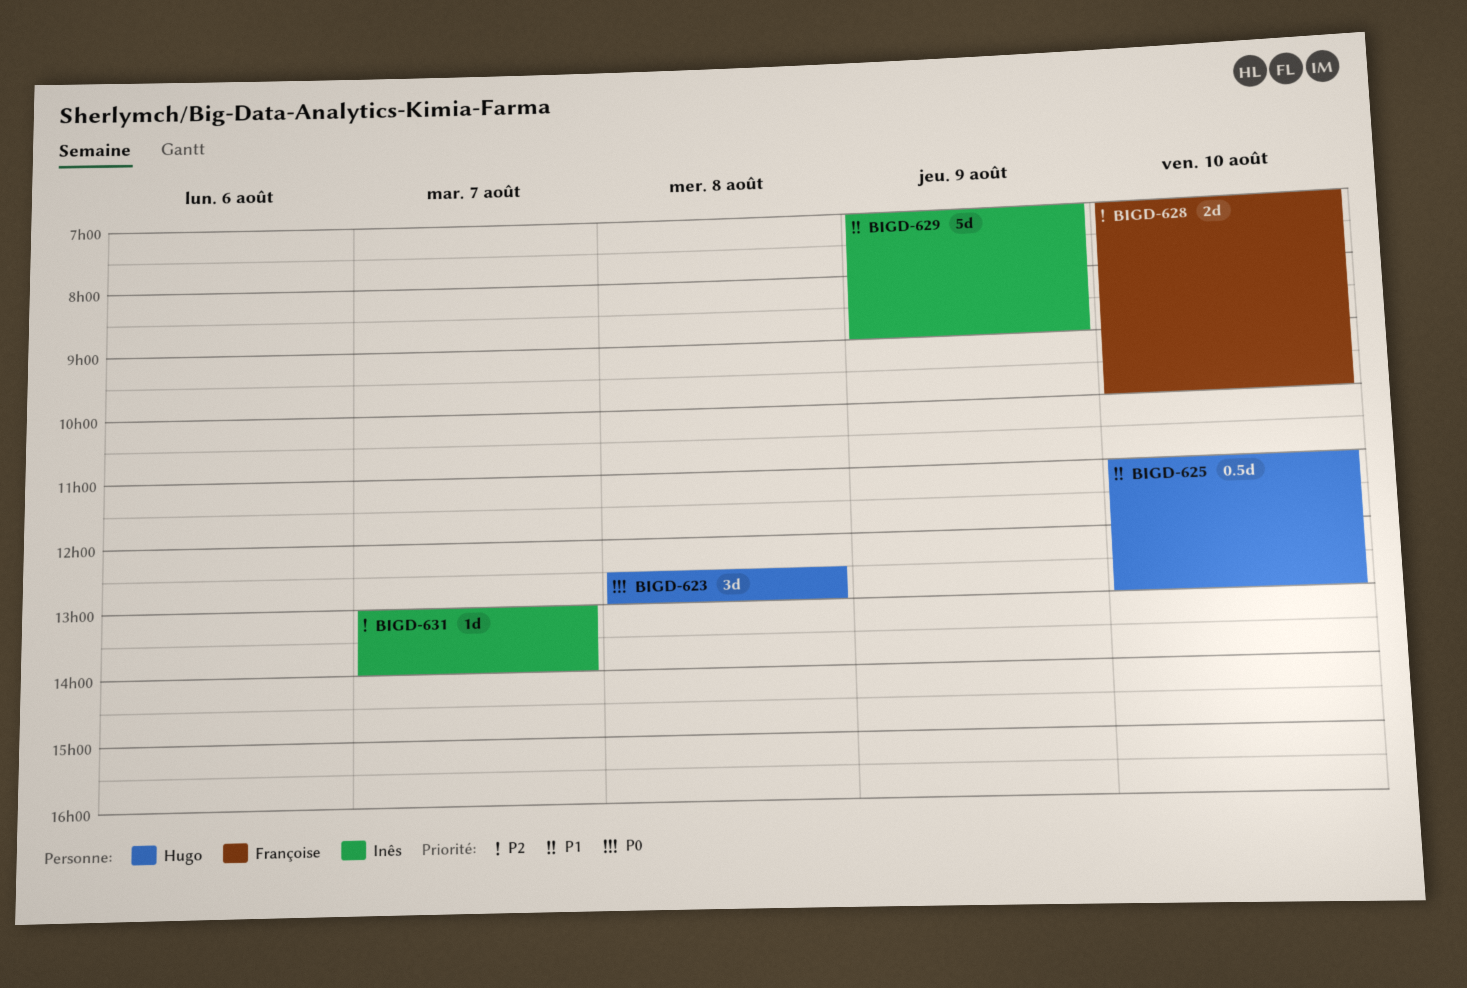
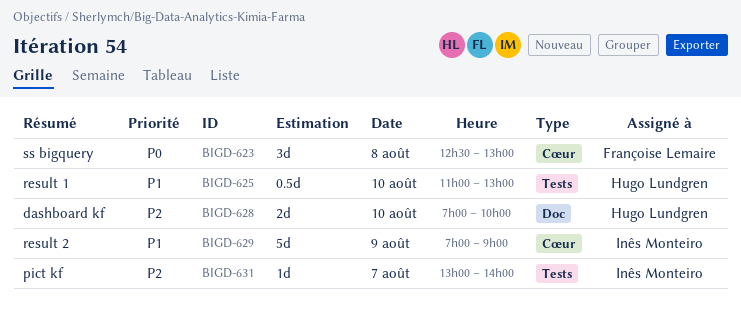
BIGD-623, owner: Hugo Lundgren -> Françoise Lemaire
BIGD-628, owner: Françoise Lemaire -> Hugo Lundgren

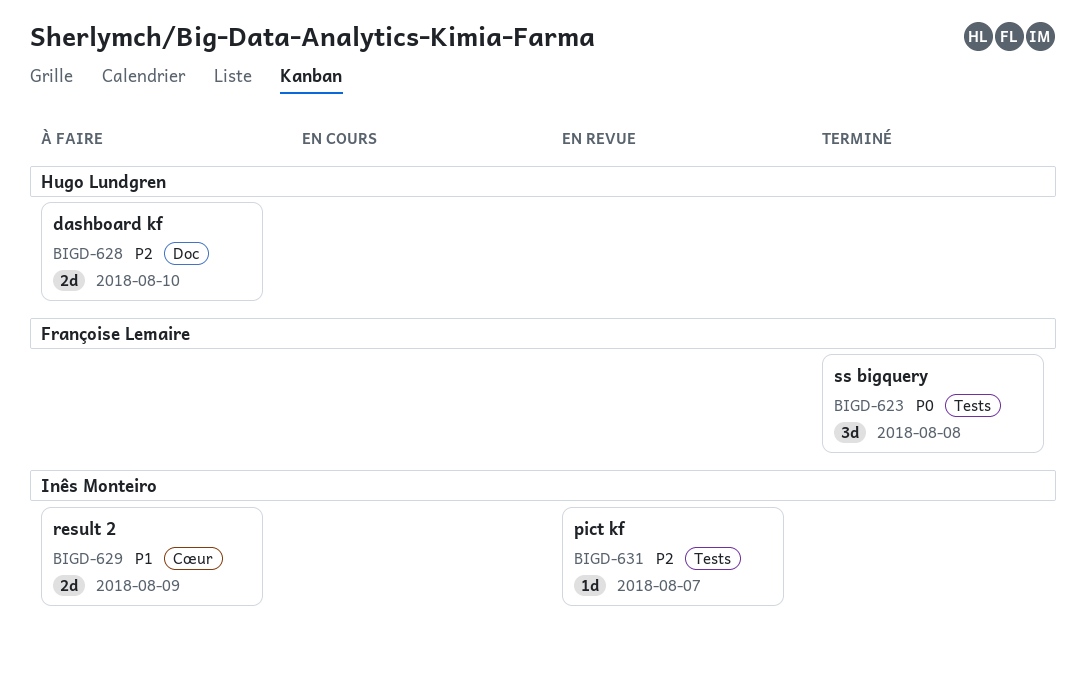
BIGD-623, label: Cœur -> Tests
BIGD-625: present -> none
BIGD-629, estimate: 5d -> 2d

